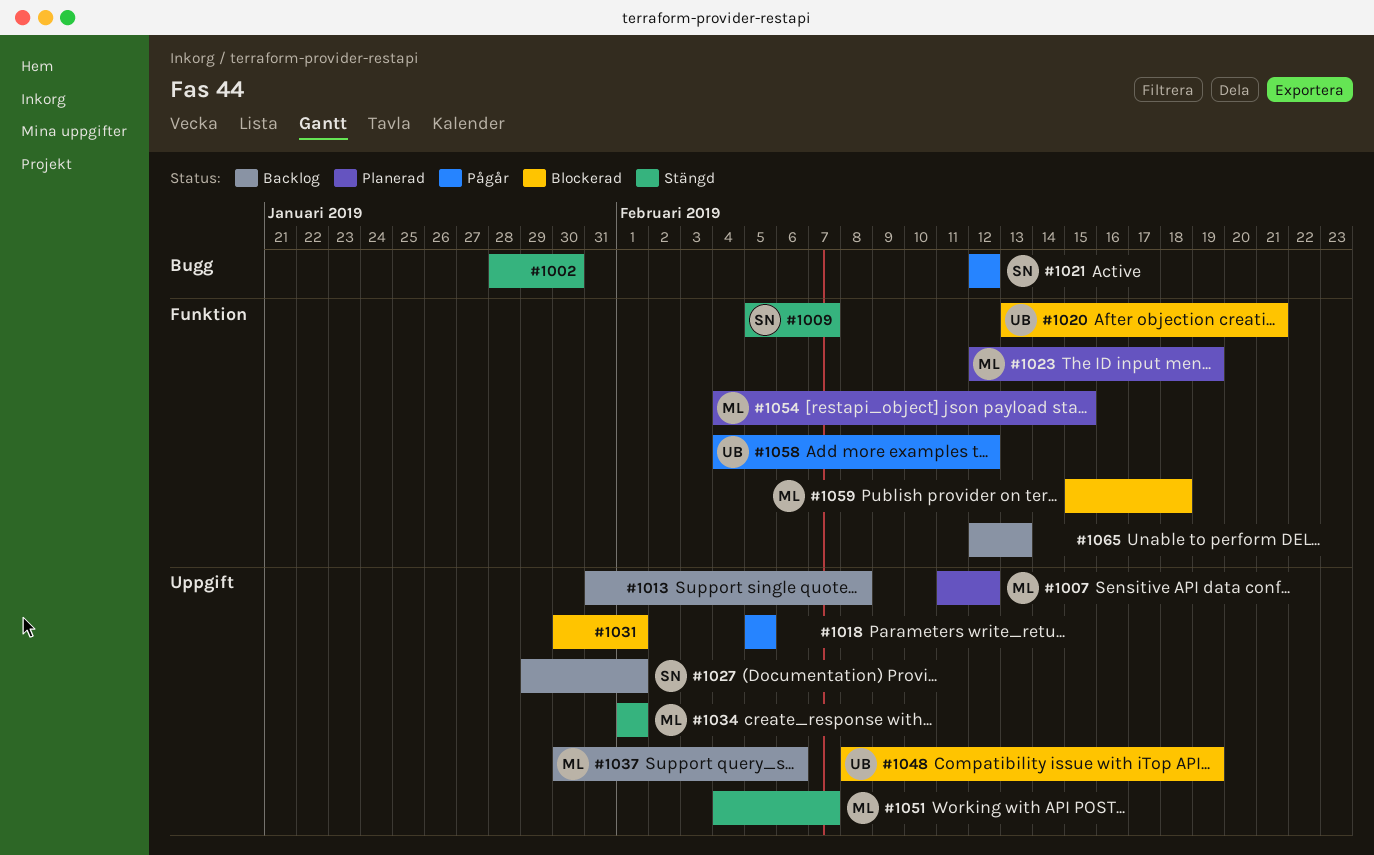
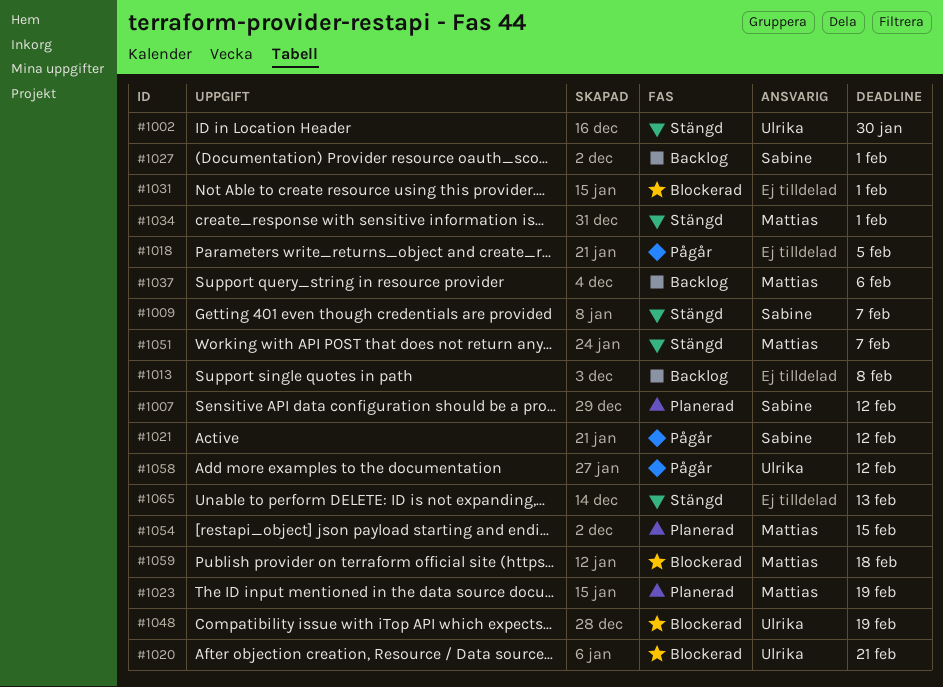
#1002, owner: none -> Ulrika
#1007, owner: Mattias -> Sabine
#1065, status: Backlog -> Stängd

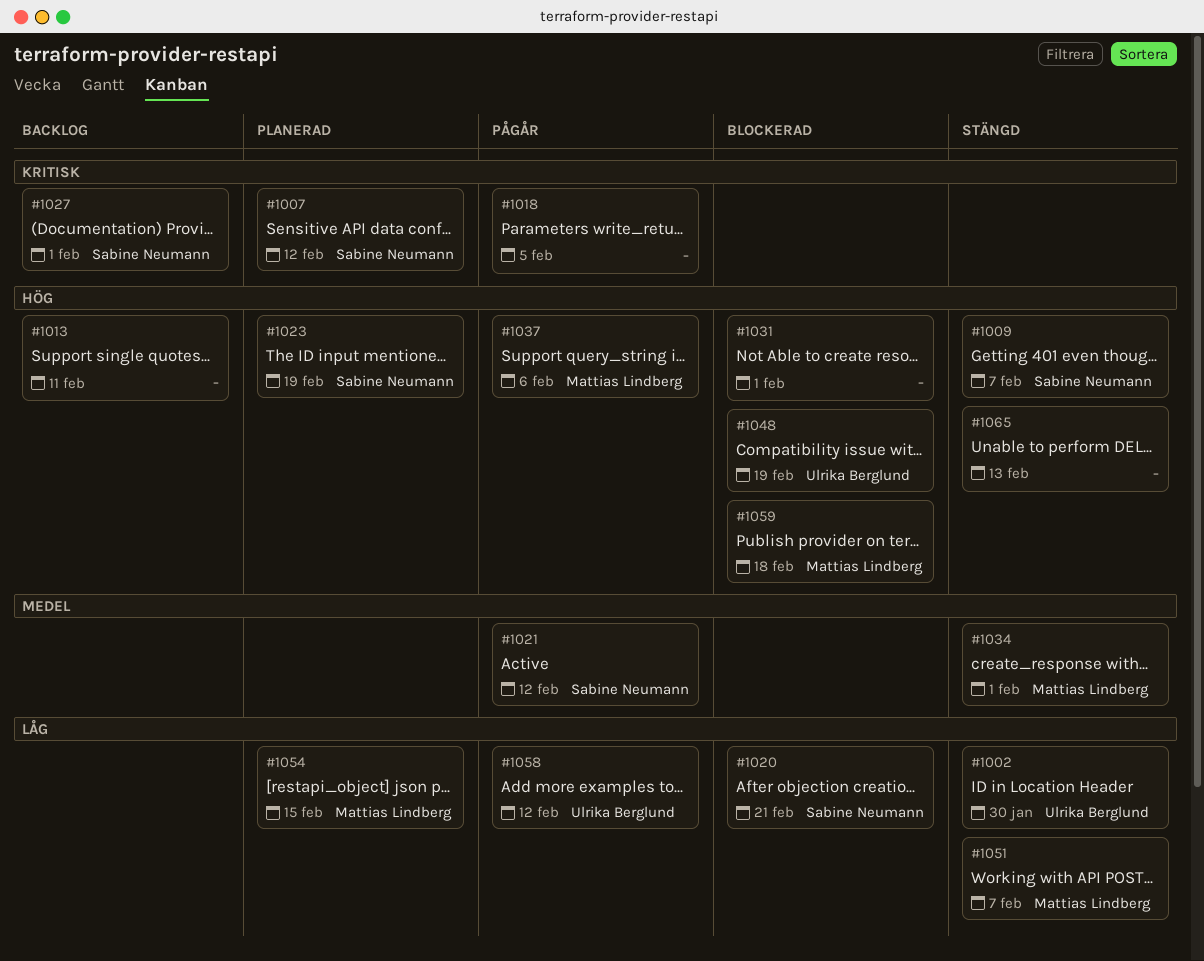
#1013, due: Feb 8 -> Feb 11
#1020, owner: Ulrika Berglund -> Sabine Neumann
#1023, owner: Mattias Lindberg -> Sabine Neumann
#1037, status: Backlog -> Pågår

